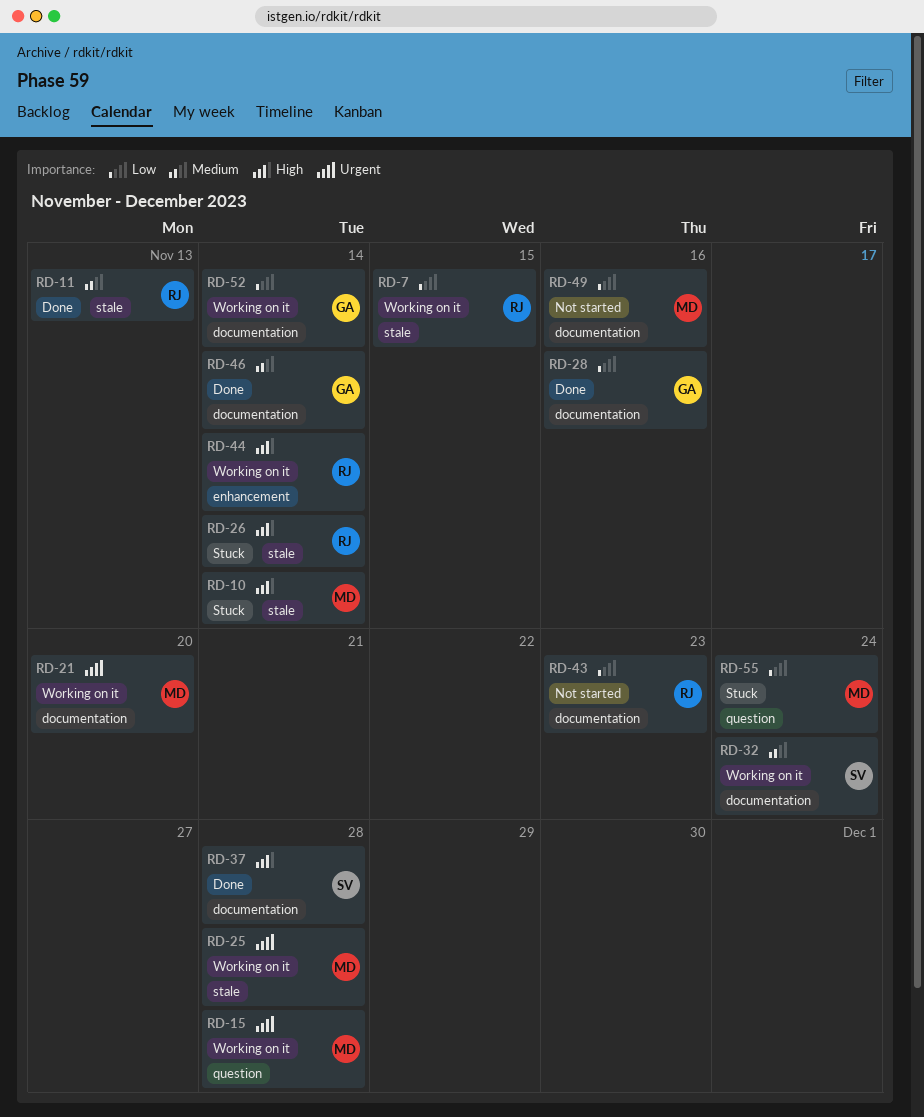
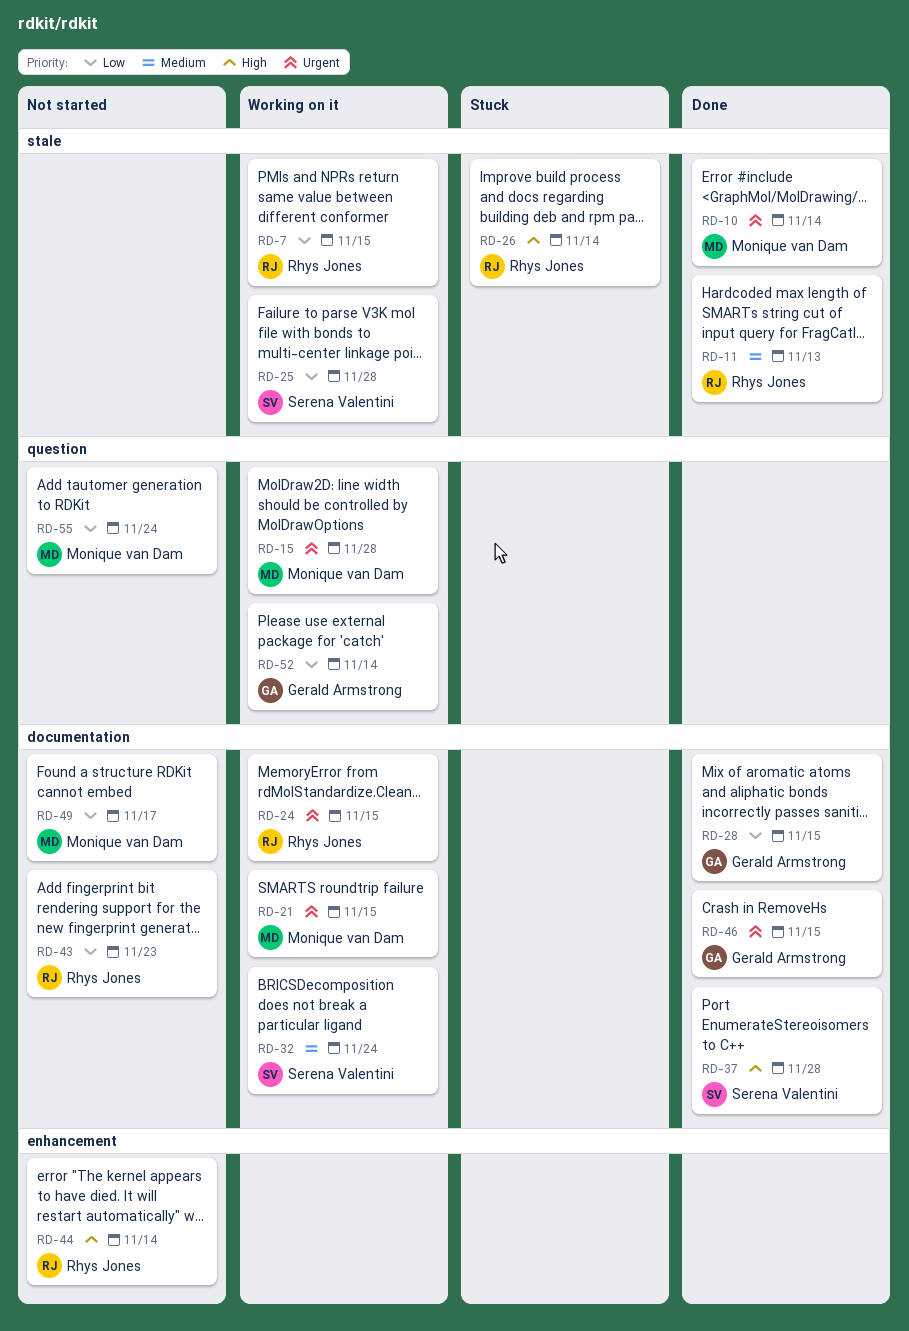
RD-10, status: Stuck -> Done
RD-10, priority: High -> Urgent
RD-21, due: Nov 20 -> Nov 15
RD-24: none -> present
RD-25, owner: Monique van Dam -> Serena Valentini
RD-25, priority: Urgent -> Low
RD-28, due: Nov 16 -> Nov 15
RD-44, status: Working on it -> Not started
RD-46, priority: Medium -> Urgent
RD-46, due: Nov 14 -> Nov 15
RD-49, due: Nov 16 -> Nov 17
RD-52, label: documentation -> question
RD-55, status: Stuck -> Not started

